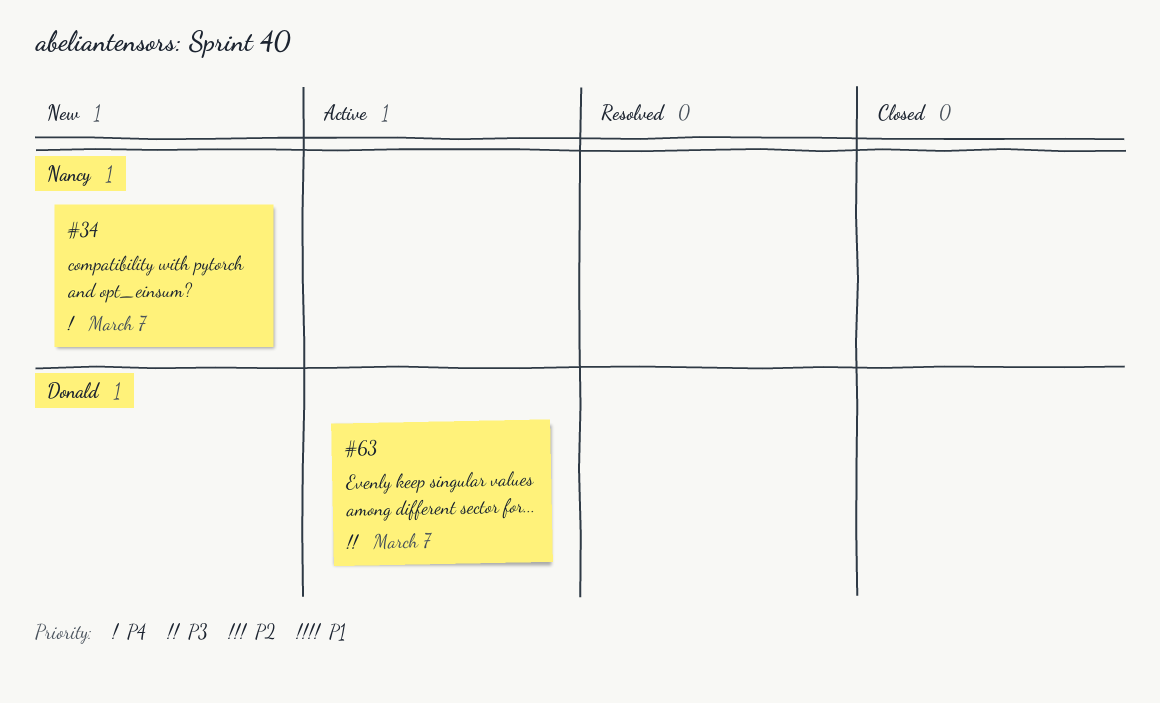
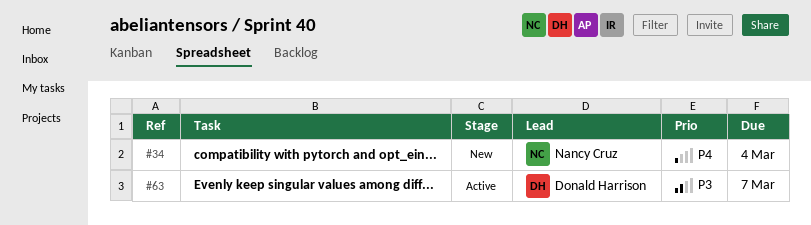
#34, due: Mar 7 -> Mar 4

